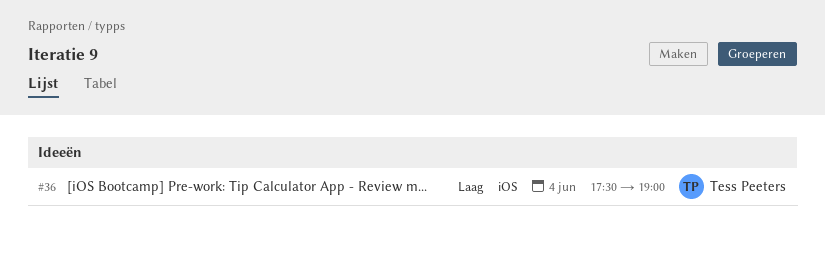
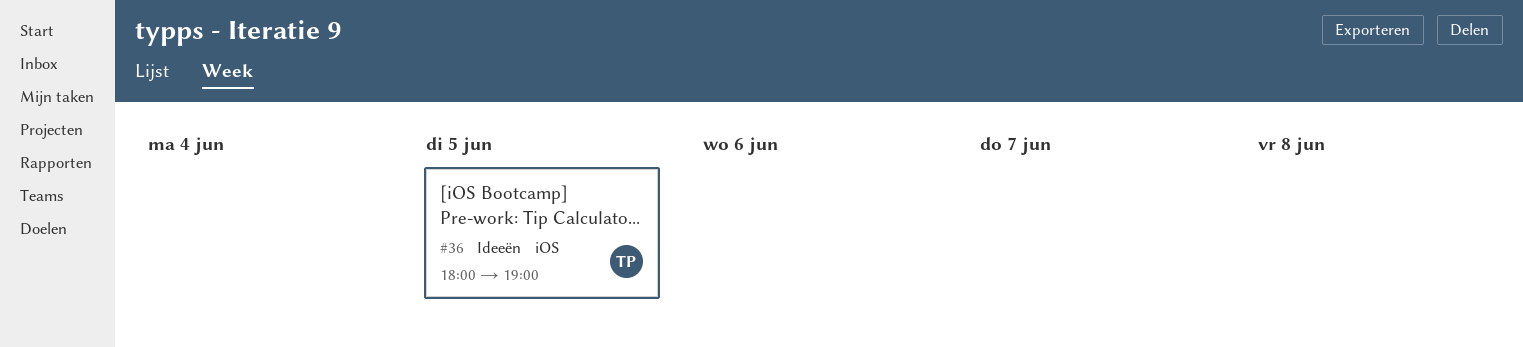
#36, day: Jun 4 -> Jun 5
#36, begins: 17:30 -> 18:00

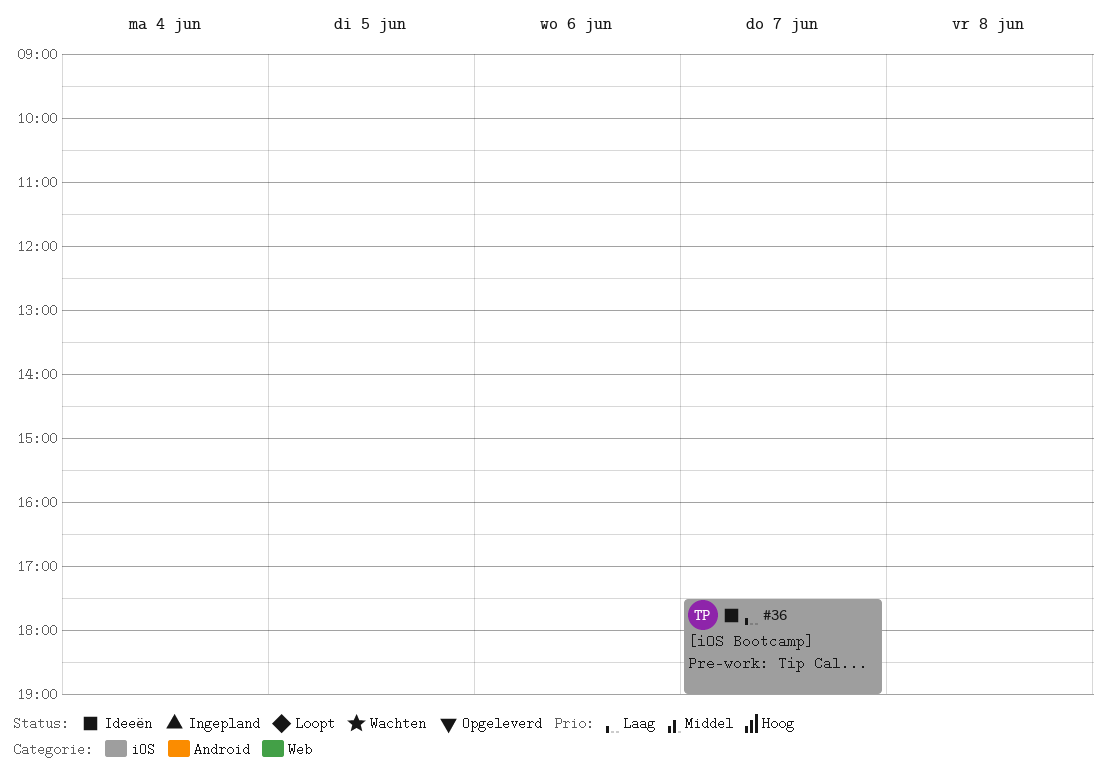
#36, day: Jun 5 -> Jun 7
#36, begins: 18:00 -> 17:30

